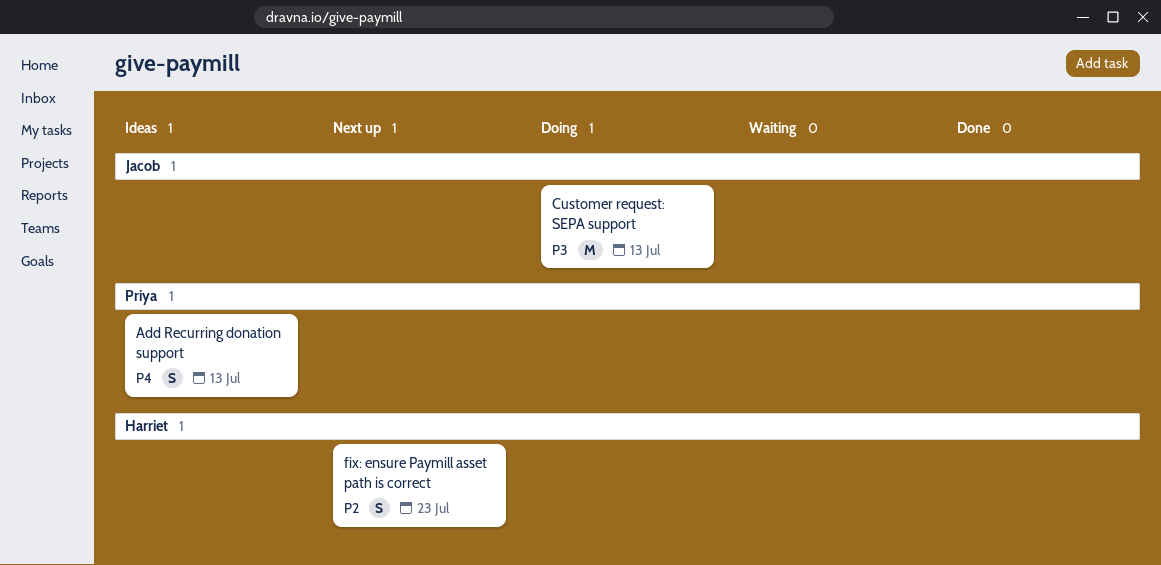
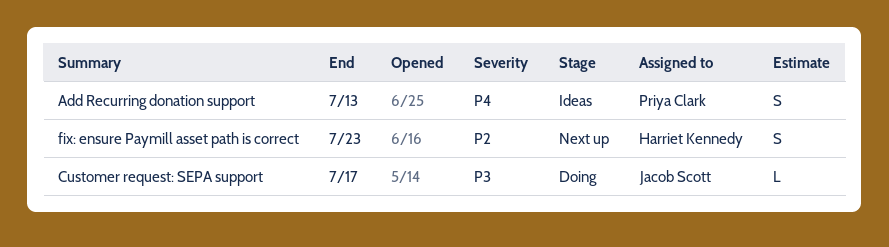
Customer request: SEPA support, estimate: M -> L
Customer request: SEPA support, due: Jul 13 -> Jul 17

